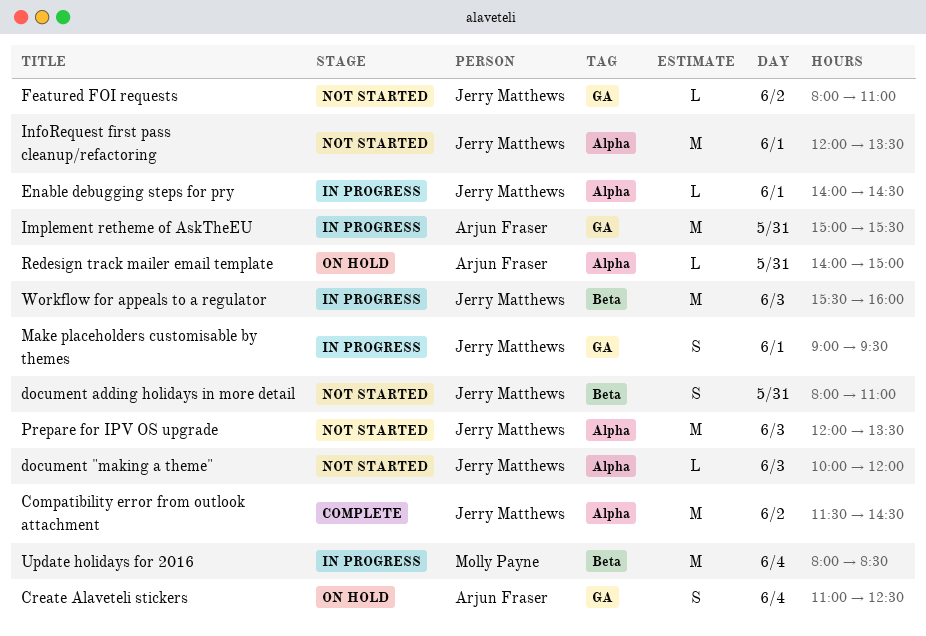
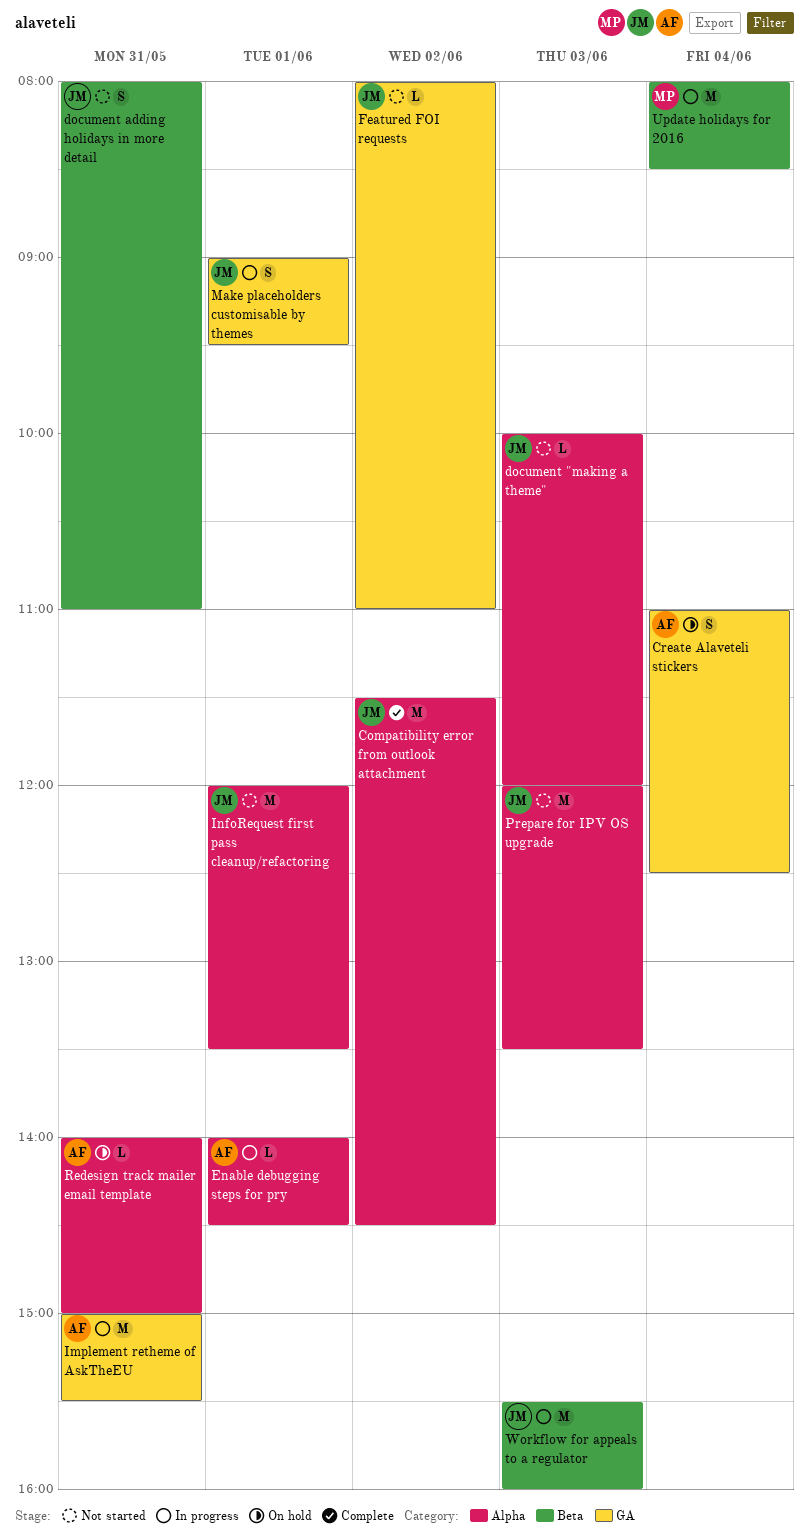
Enable debugging steps for pry, owner: Jerry Matthews -> Arjun Fraser

